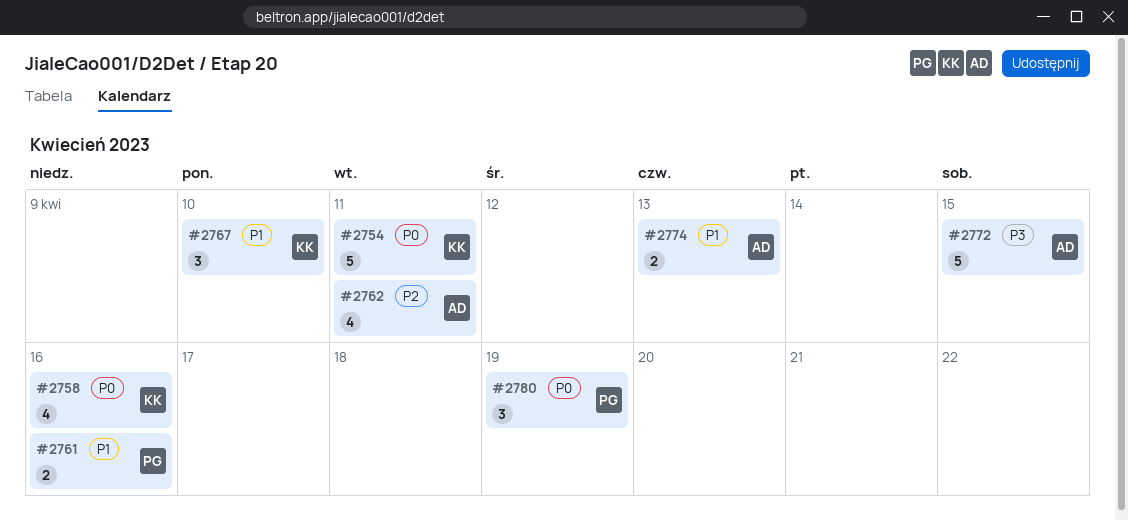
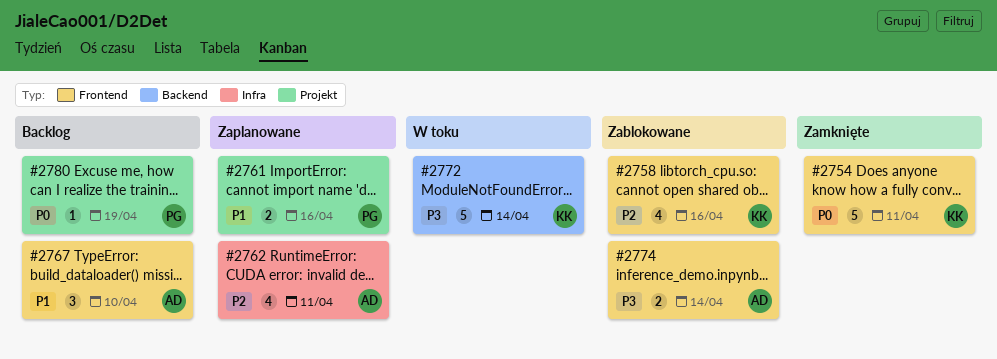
#2758, priority: P0 -> P2
#2767, owner: KK -> AD
#2772, owner: AD -> KK
#2772, due: Apr 15 -> Apr 14
#2774, priority: P1 -> P3
#2774, due: Apr 13 -> Apr 14
#2780, estimate: 3 -> 1

